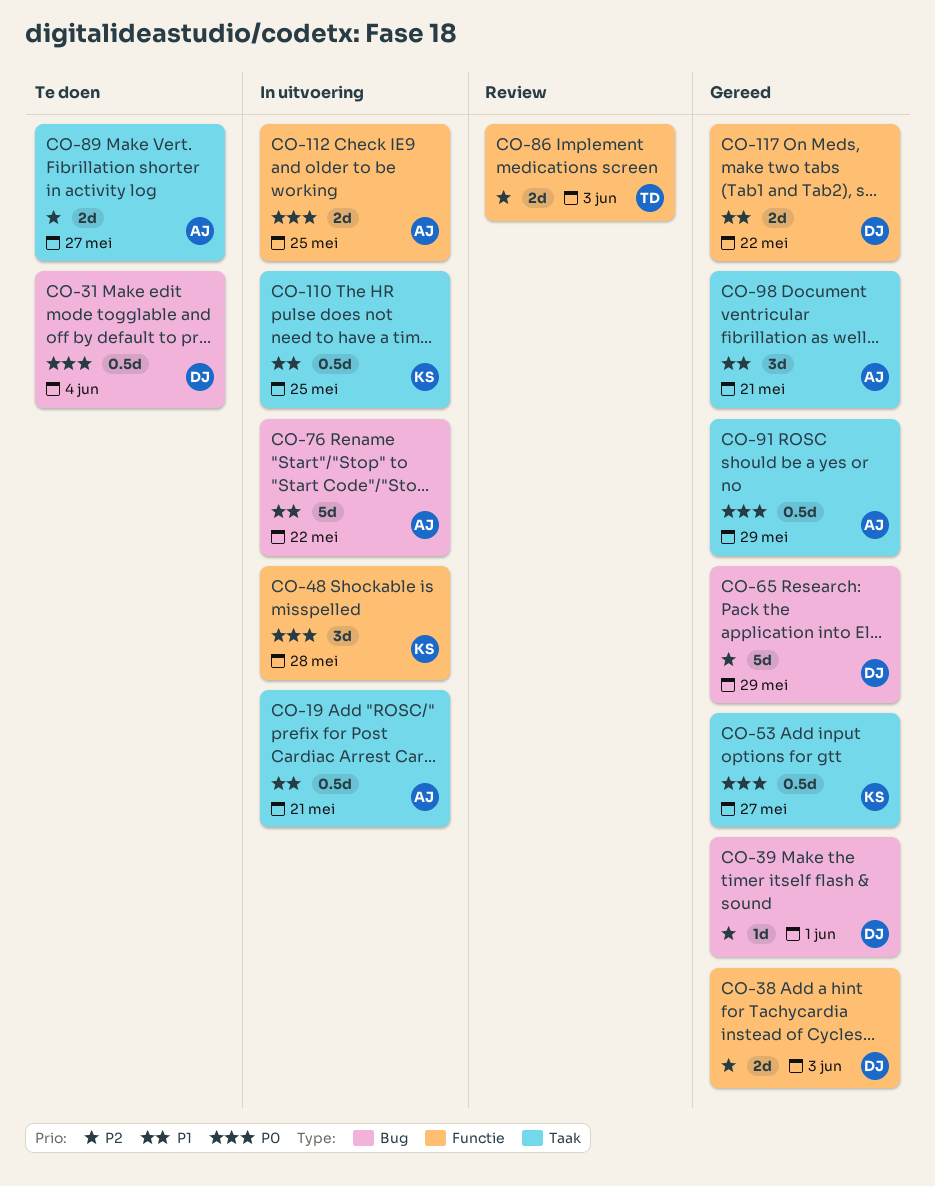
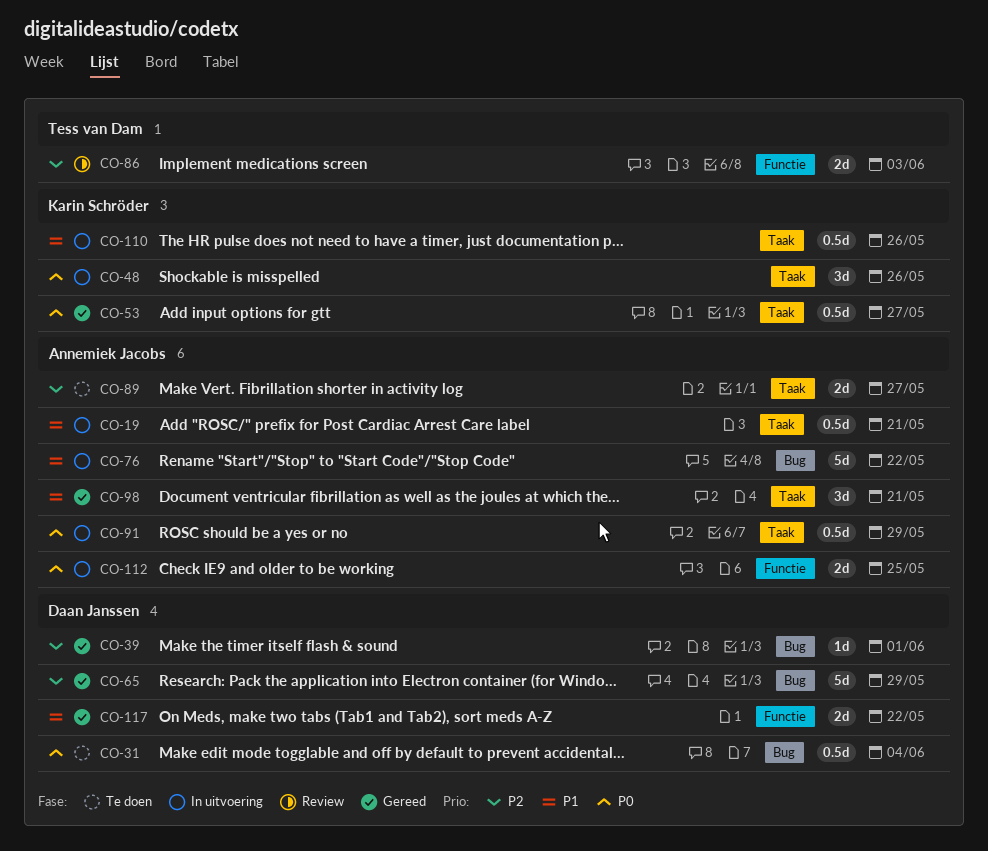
CO-38: present -> none
CO-48, label: Functie -> Taak
CO-48, due: May 28 -> May 26
CO-91, status: Gereed -> In uitvoering
CO-110, due: May 25 -> May 26

